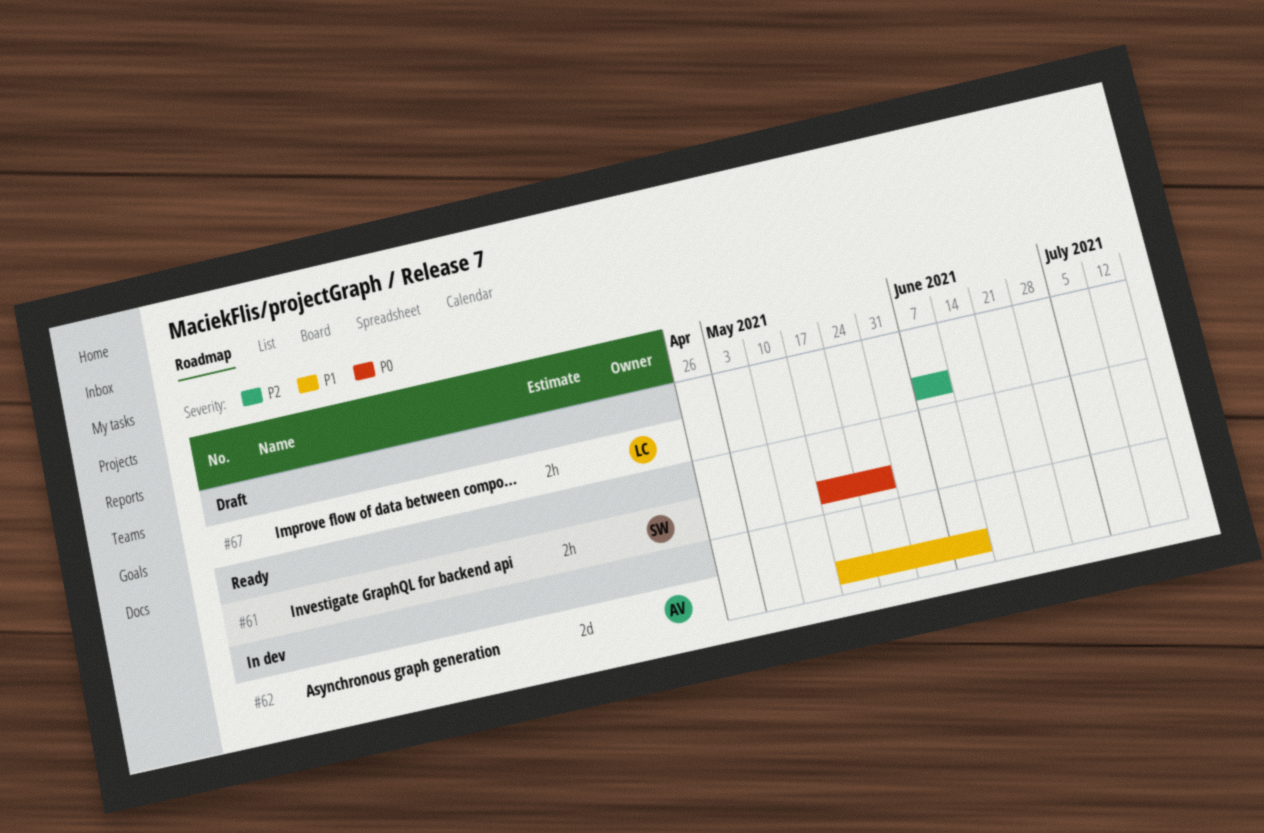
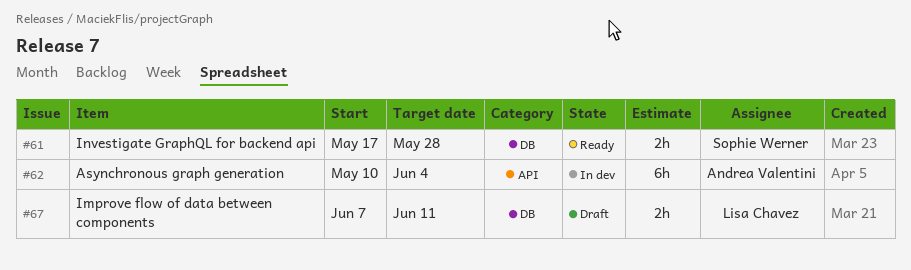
#62, estimate: 2d -> 6h
#62, start: May 17 -> May 10
#62, due: Jun 11 -> Jun 4

